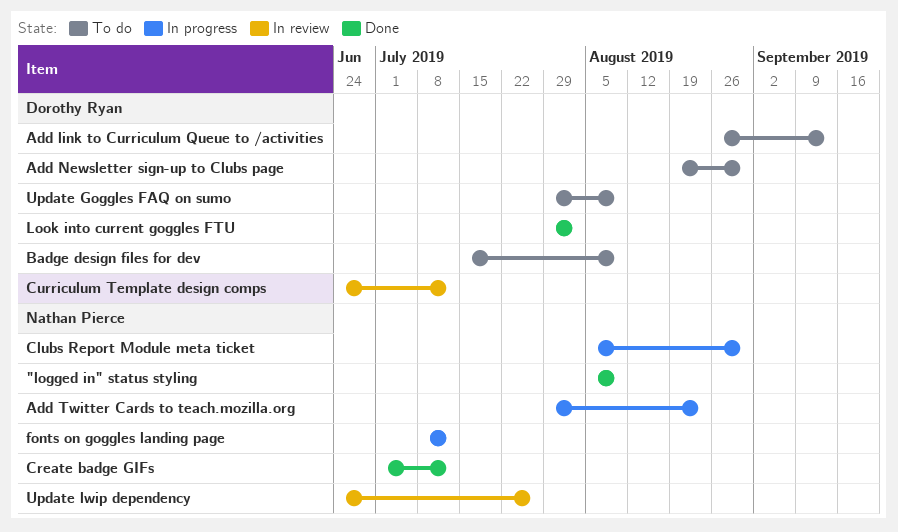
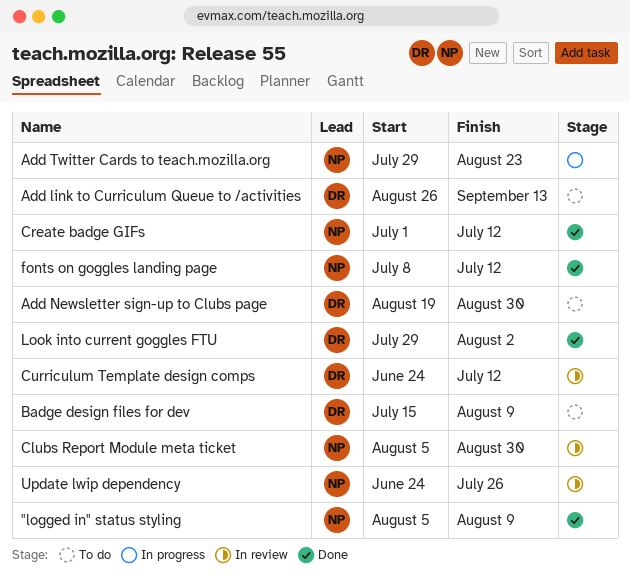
Clubs Report Module meta ticket, status: In progress -> In review
fonts on goggles landing page, status: In progress -> Done
Update Goggles FAQ on sumo: present -> none

